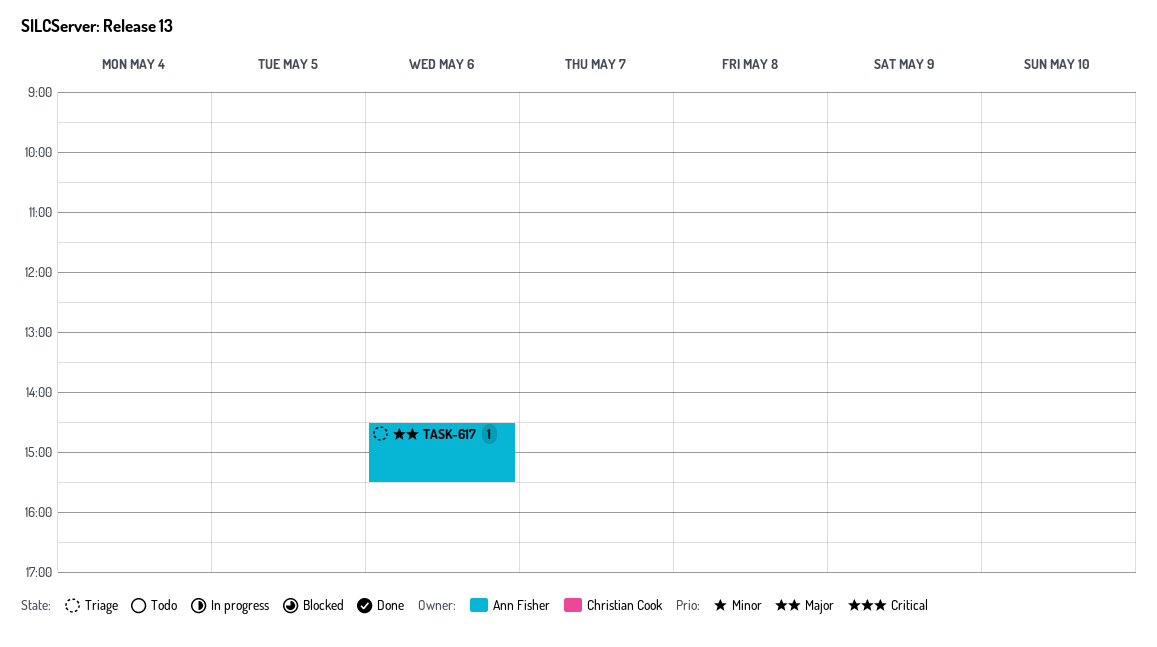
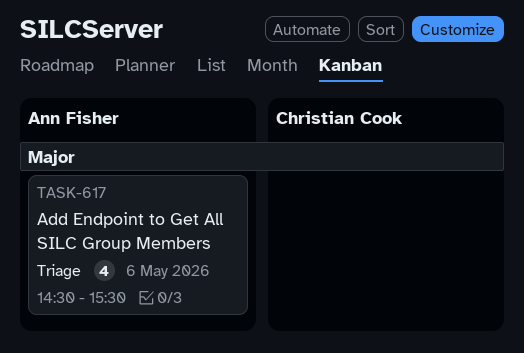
TASK-617, estimate: 1 -> 4

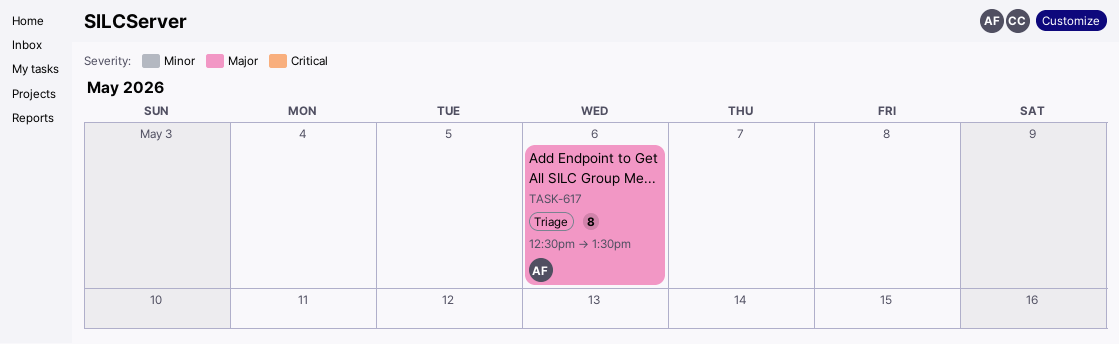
TASK-617, estimate: 4 -> 8
TASK-617, begins: 14:30 -> 12:30
TASK-617, ends: 15:30 -> 13:30

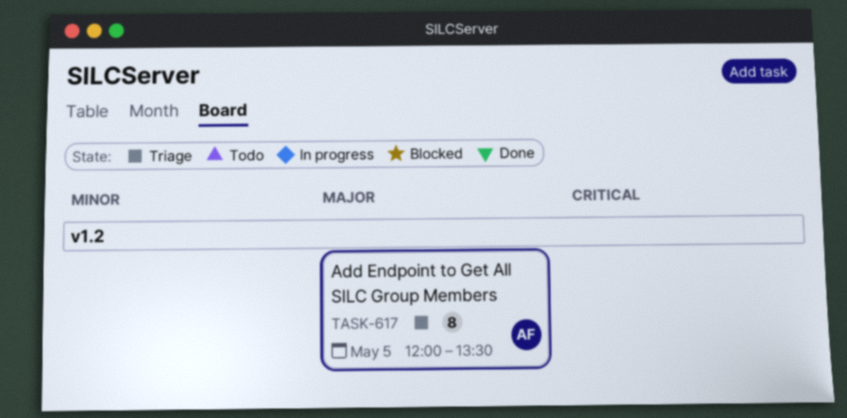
TASK-617, day: May 6 -> May 5
TASK-617, begins: 12:30 -> 12:00

